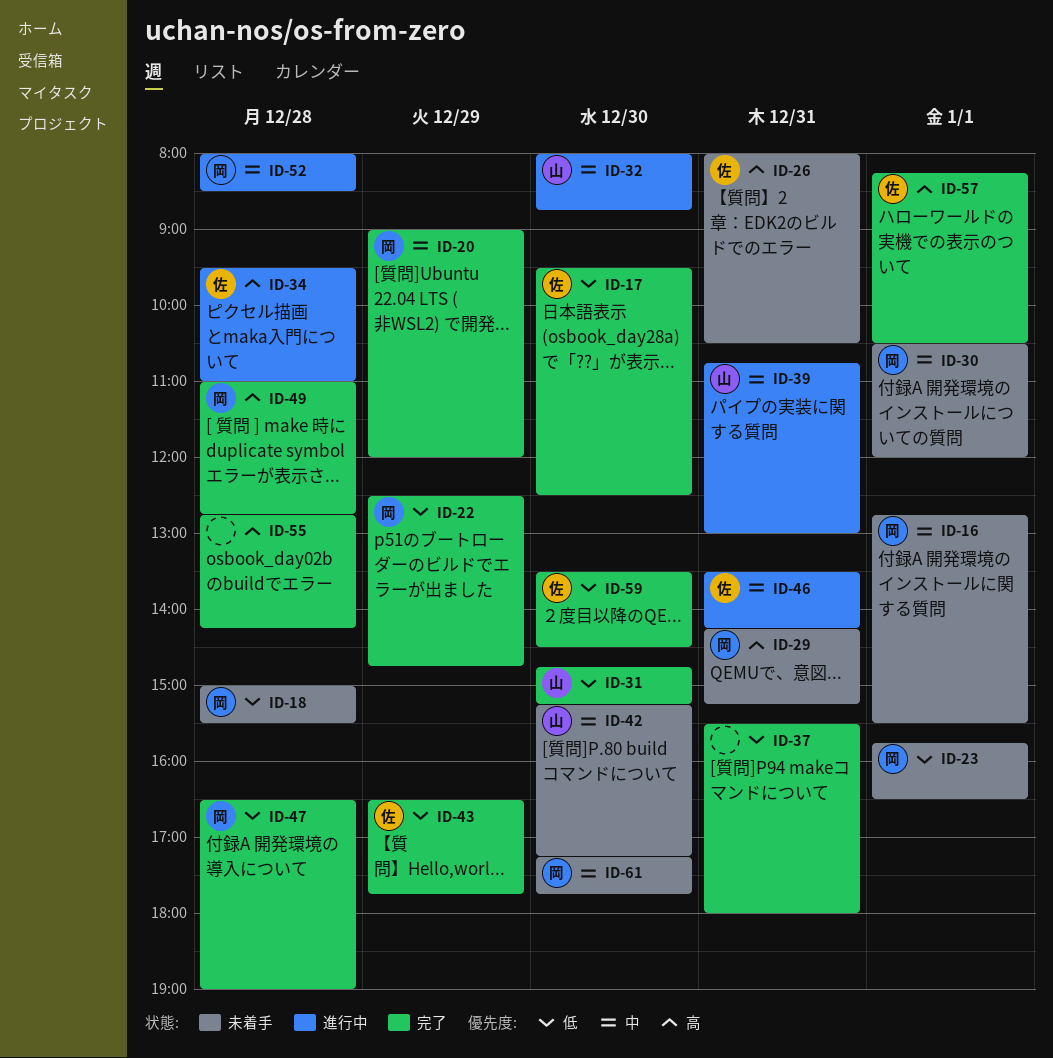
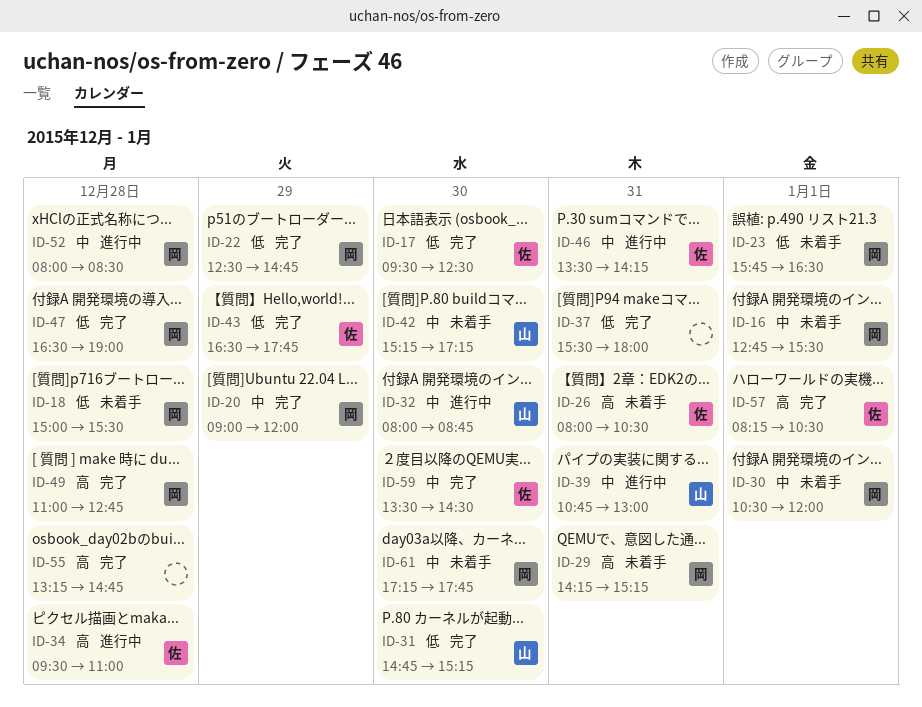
ID-55, begins: 12:45 -> 13:15
ID-55, ends: 14:15 -> 14:45
ID-59, priority: 低 -> 中

